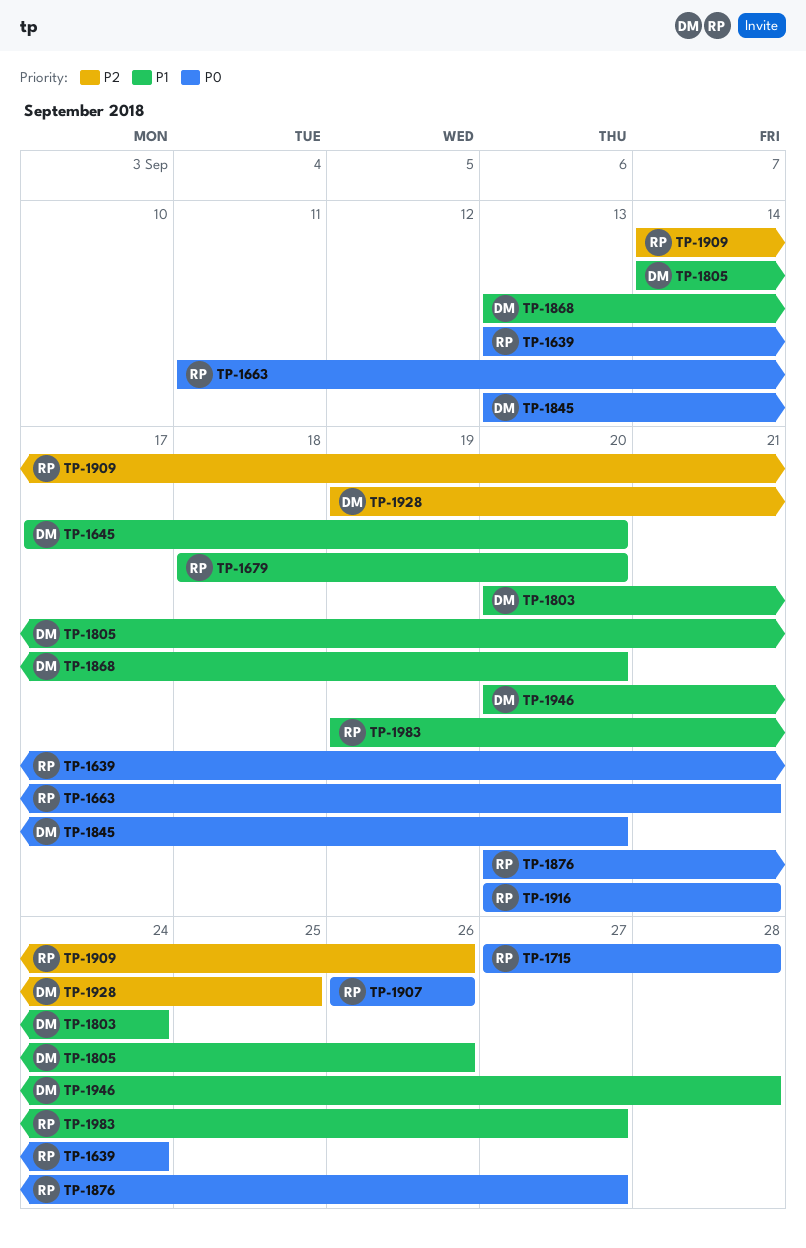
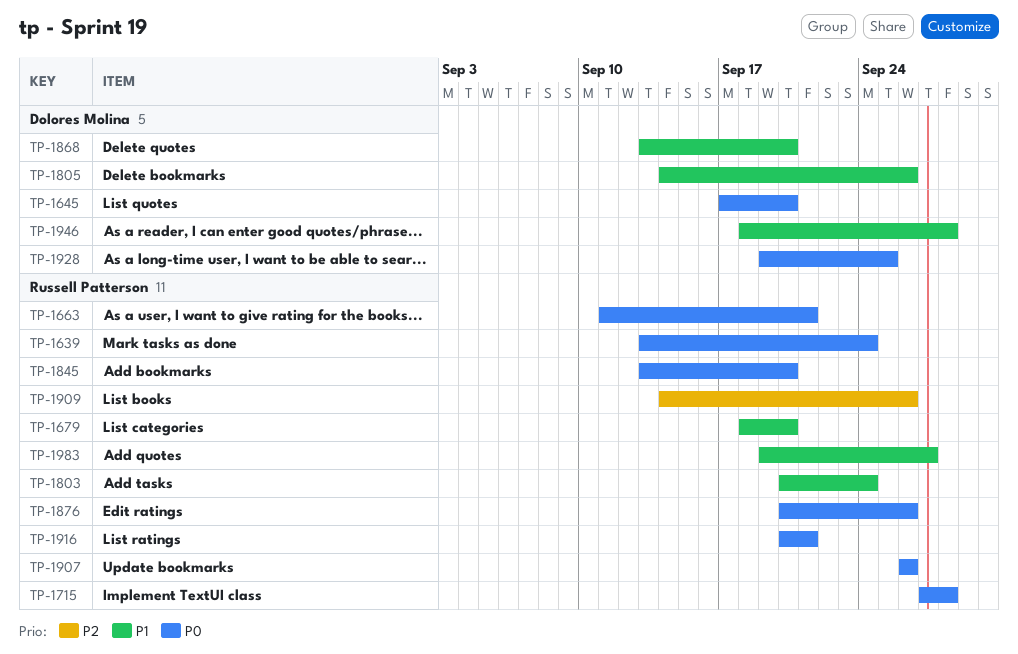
TP-1645, priority: P1 -> P0
TP-1803, owner: Dolores Molina -> Russell Patterson
TP-1845, owner: Dolores Molina -> Russell Patterson
TP-1876, due: Sep 27 -> Sep 26
TP-1928, priority: P2 -> P0
TP-1946, start: Sep 20 -> Sep 18

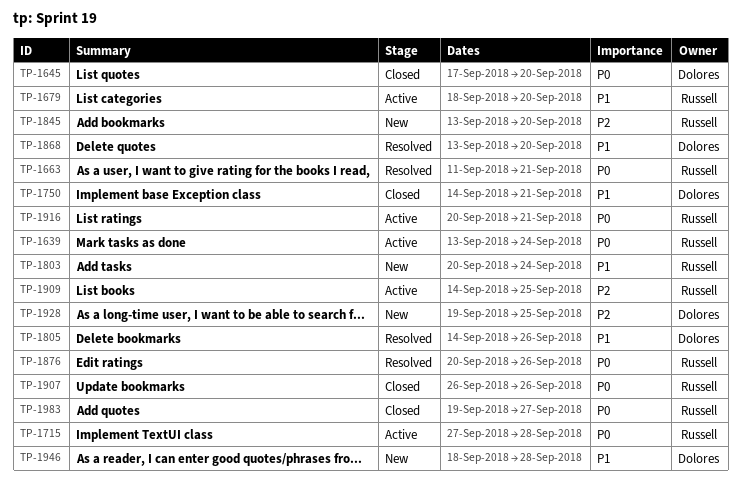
TP-1750: none -> present
TP-1845, priority: P0 -> P2
TP-1909, due: Sep 26 -> Sep 25
TP-1928, priority: P0 -> P2
TP-1983, priority: P1 -> P0

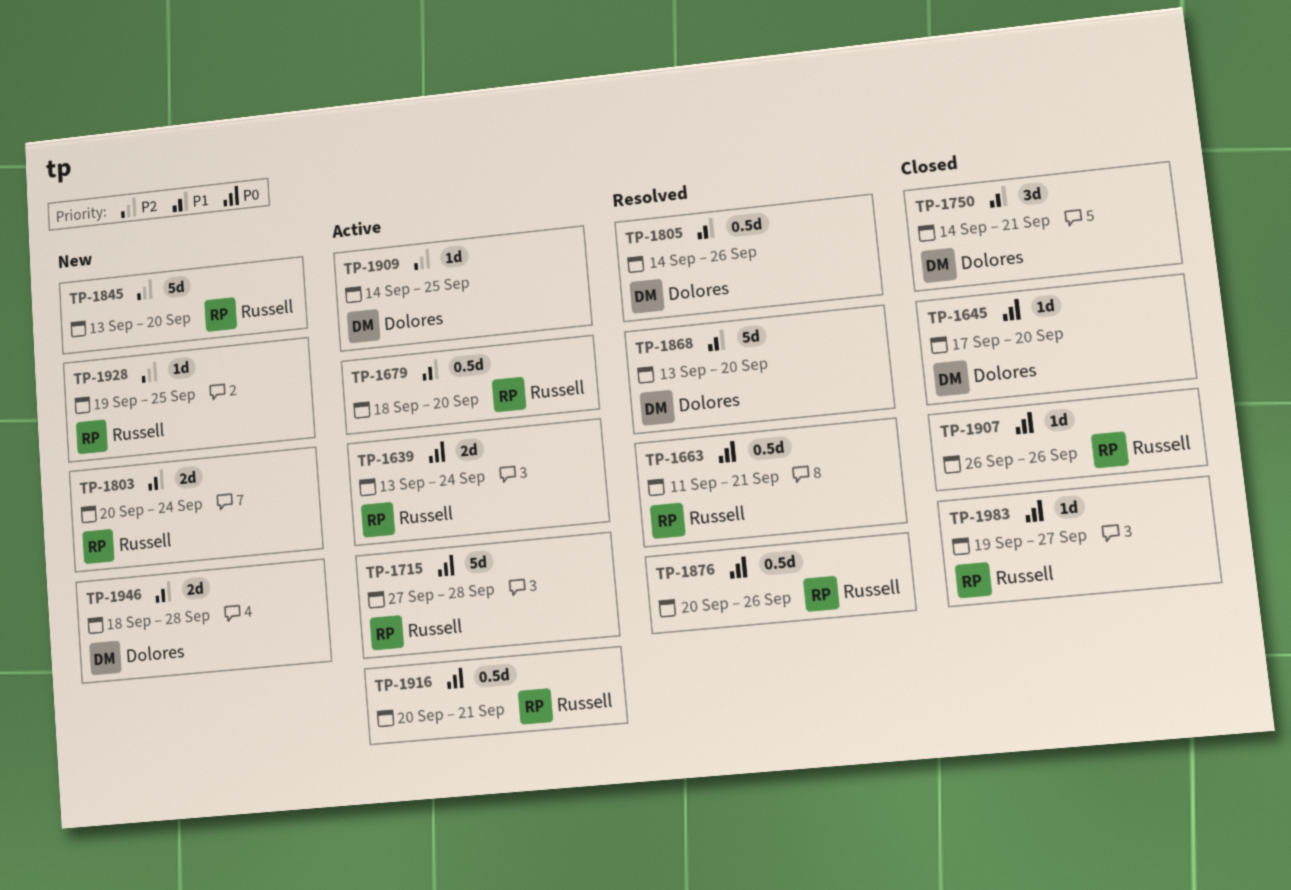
TP-1909, owner: Russell -> Dolores
TP-1928, owner: Dolores -> Russell

